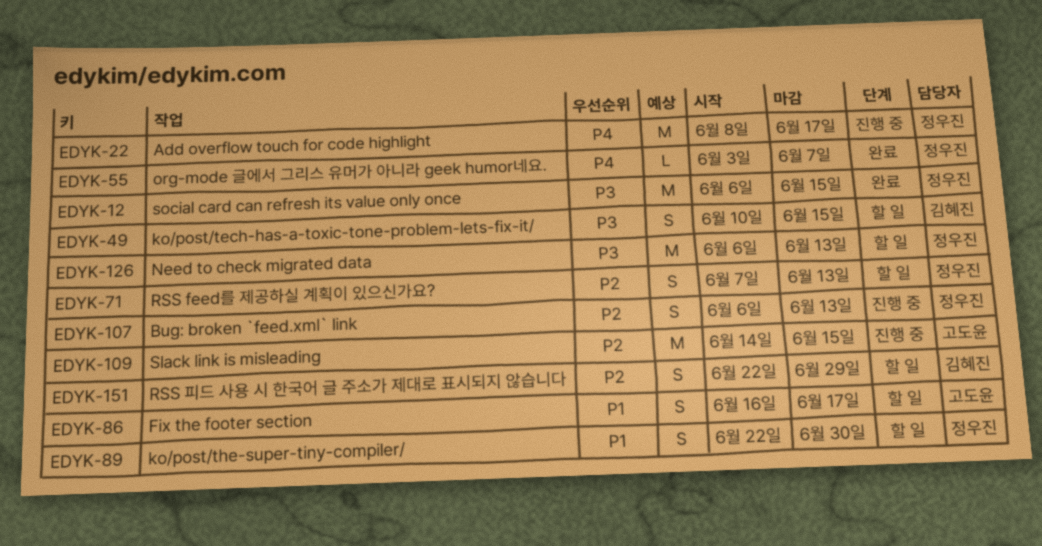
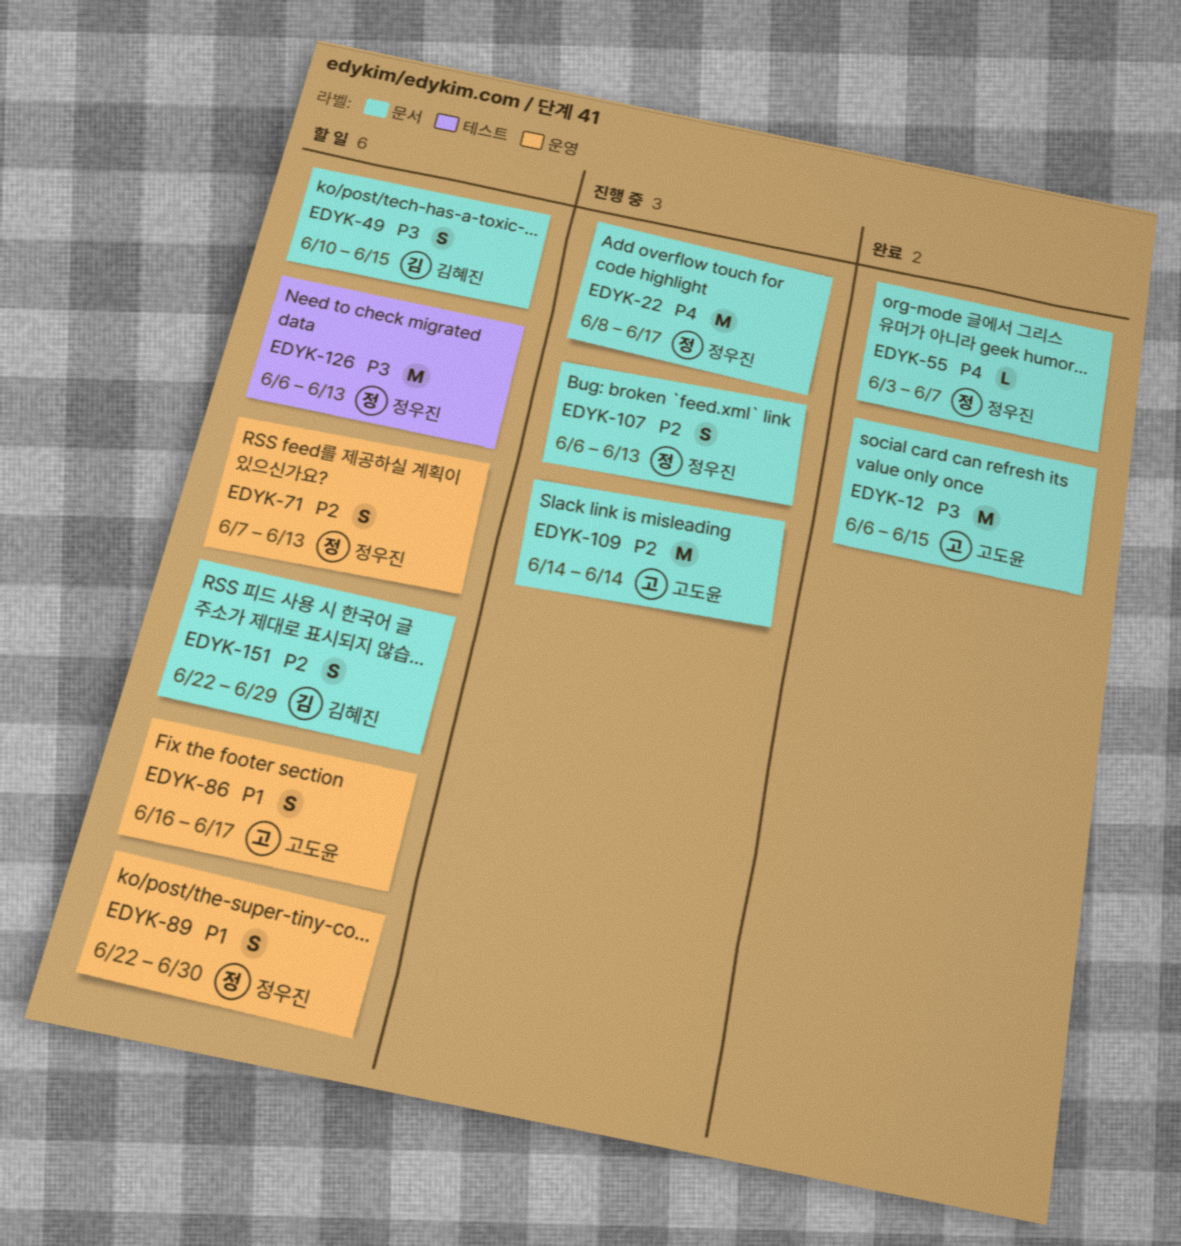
EDYK-12, owner: 정우진 -> 고도윤
EDYK-109, due: Jun 15 -> Jun 14

